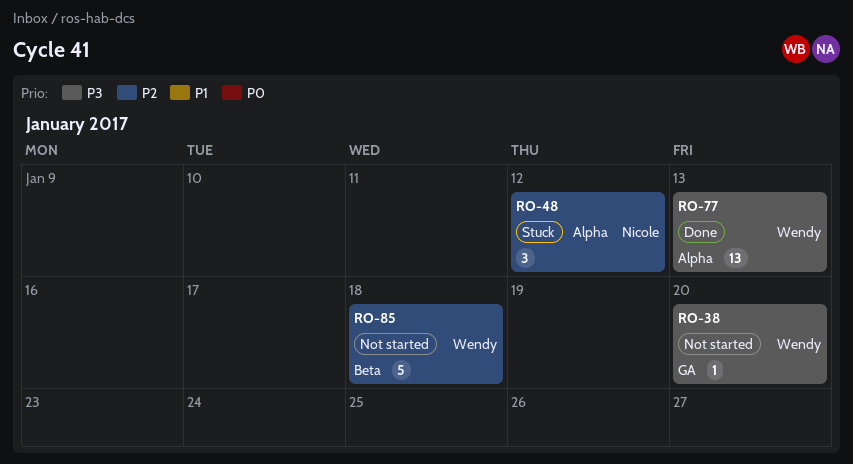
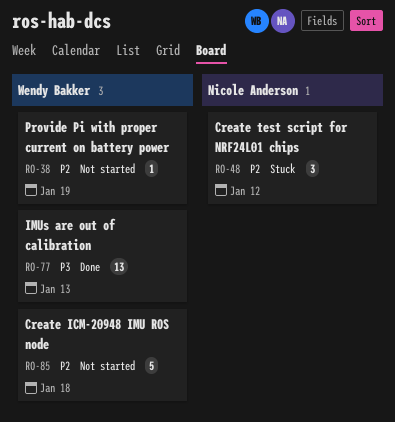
RO-38, priority: P3 -> P2
RO-38, due: Jan 20 -> Jan 19

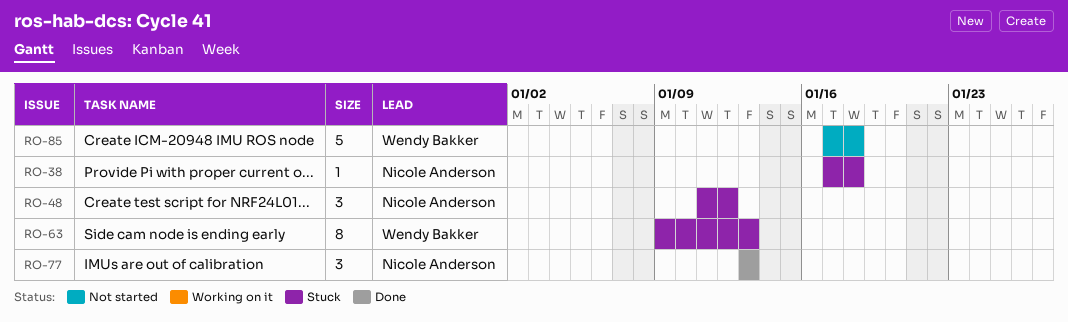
RO-38, status: Not started -> Stuck
RO-38, owner: Wendy Bakker -> Nicole Anderson
RO-38, due: Jan 19 -> Jan 18
RO-63: none -> present
RO-77, owner: Wendy Bakker -> Nicole Anderson
RO-77, estimate: 13 -> 3

